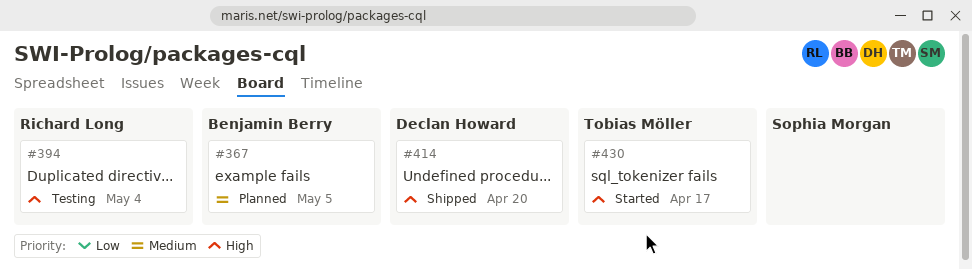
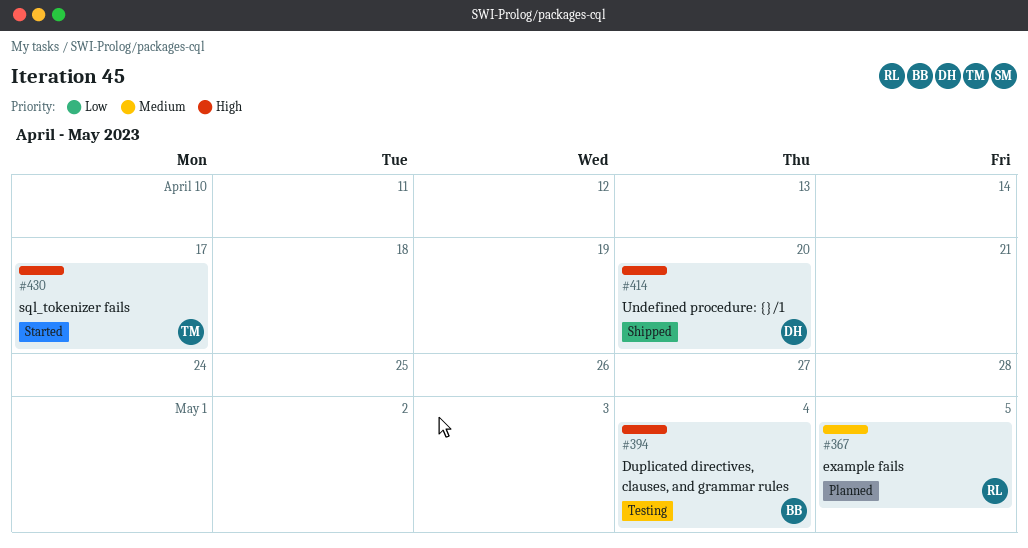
#367, owner: Benjamin Berry -> Richard Long
#394, owner: Richard Long -> Benjamin Berry

